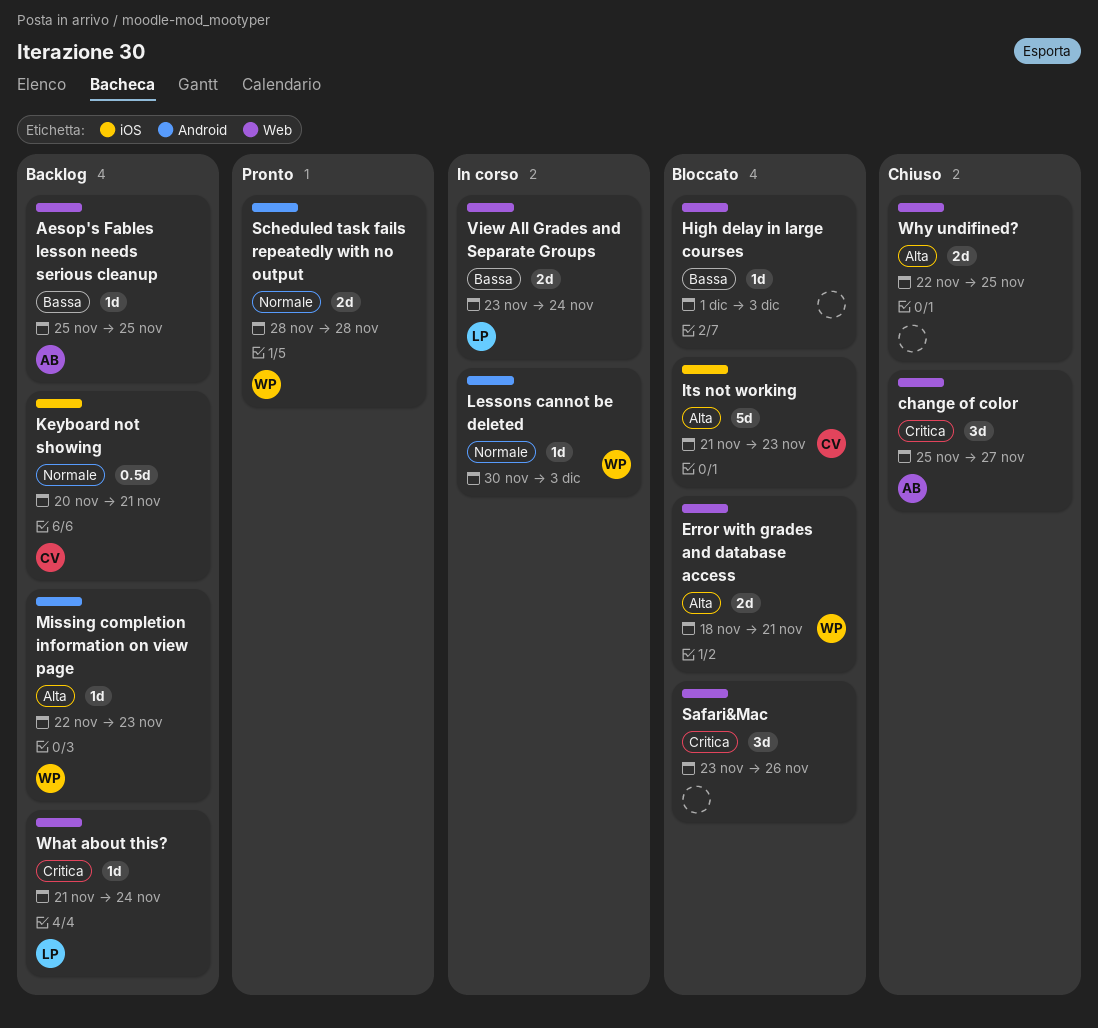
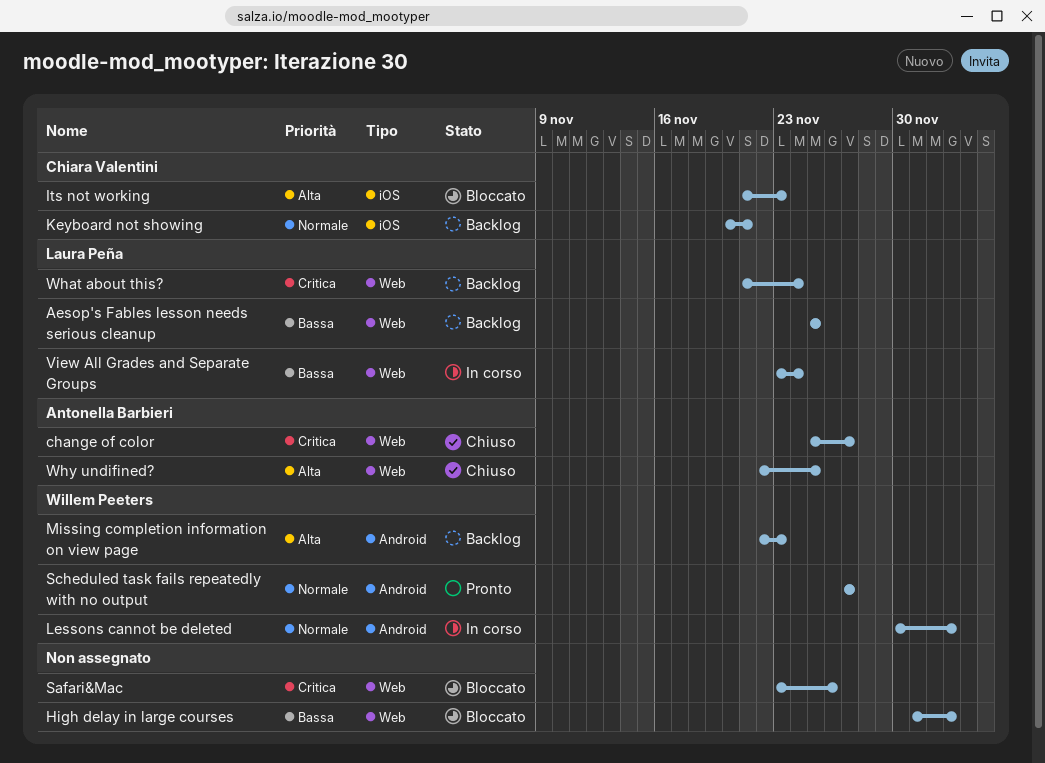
Aesop's Fables lesson needs serious cleanup, owner: Antonella Barbieri -> Laura Peña
Error with grades and database access: present -> none
Scheduled task fails repeatedly with no output, start: Nov 28 -> Nov 27
Scheduled task fails repeatedly with no output, due: Nov 28 -> Nov 27
Why undifined?, owner: none -> Antonella Barbieri

